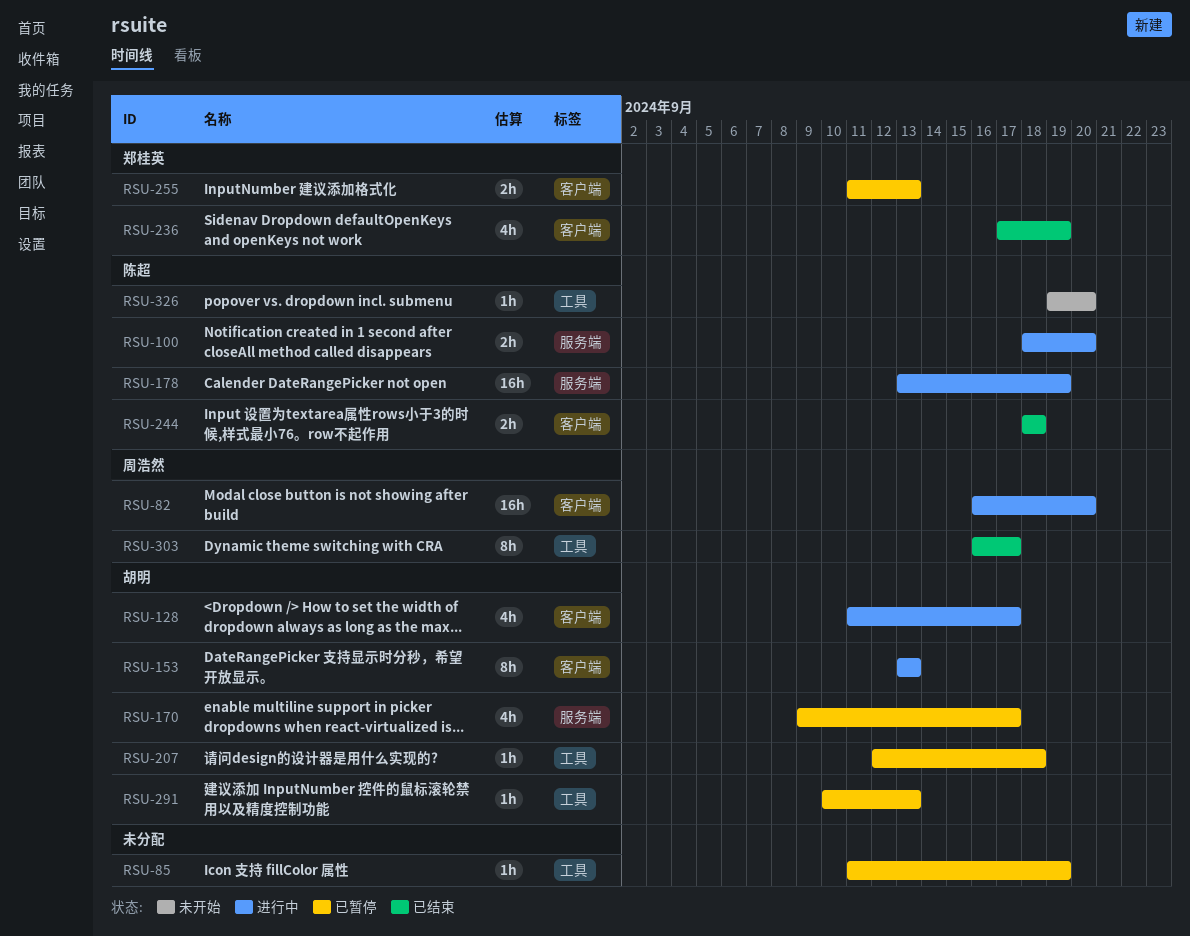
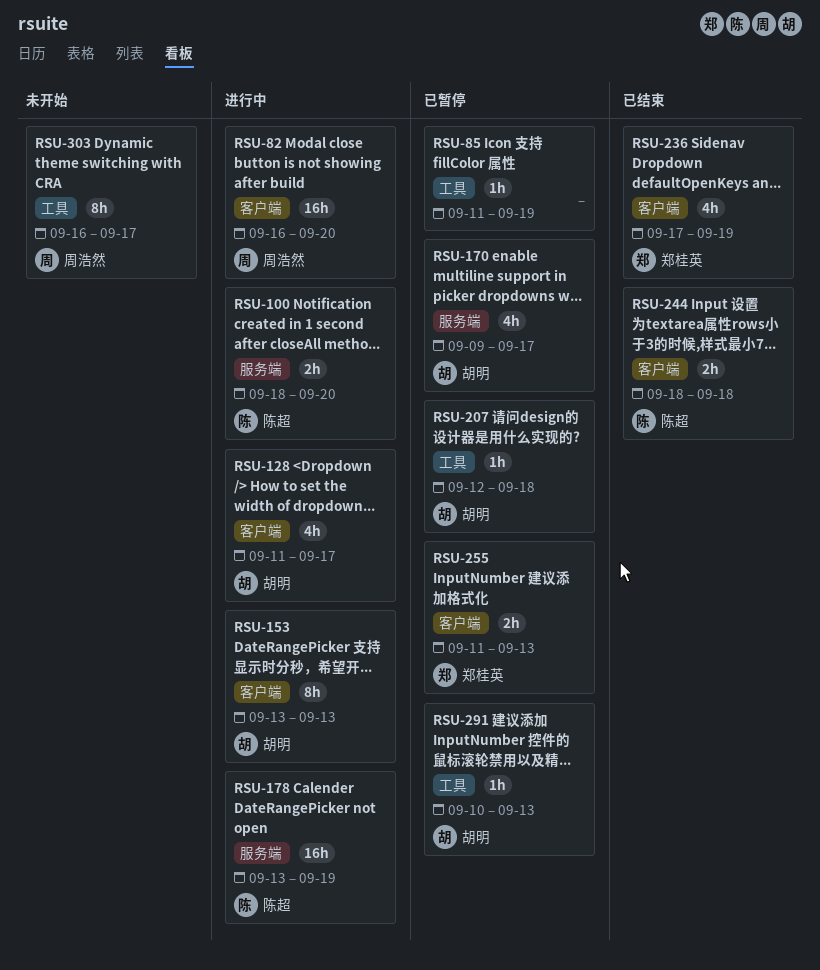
RSU-303, status: 已结束 -> 未开始
RSU-326: present -> none

